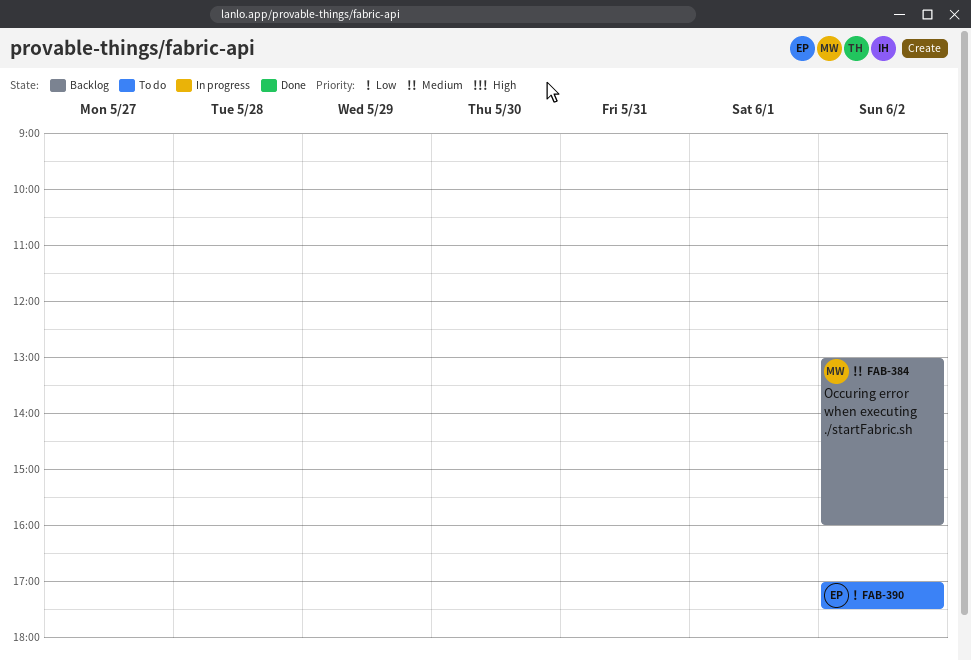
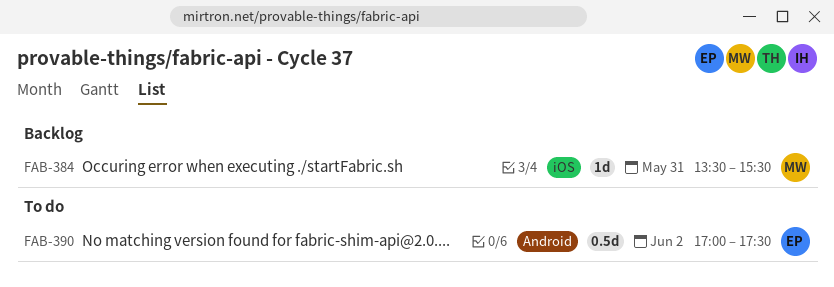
FAB-384, day: Jun 2 -> May 31
FAB-384, begins: 13:00 -> 13:30
FAB-384, ends: 16:00 -> 15:30

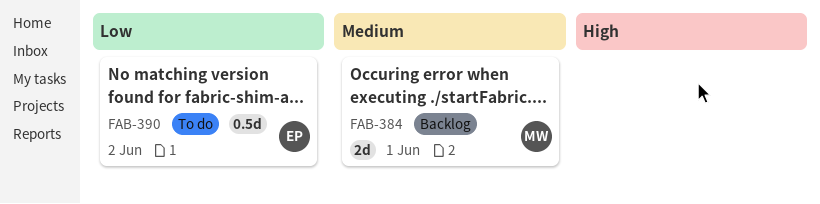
FAB-384, estimate: 1d -> 2d
FAB-384, day: May 31 -> Jun 1

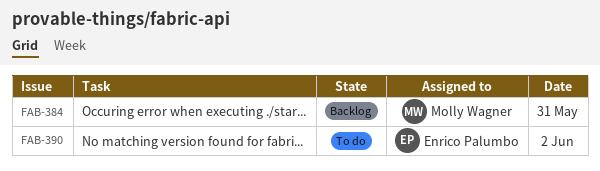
FAB-384, day: Jun 1 -> May 31

